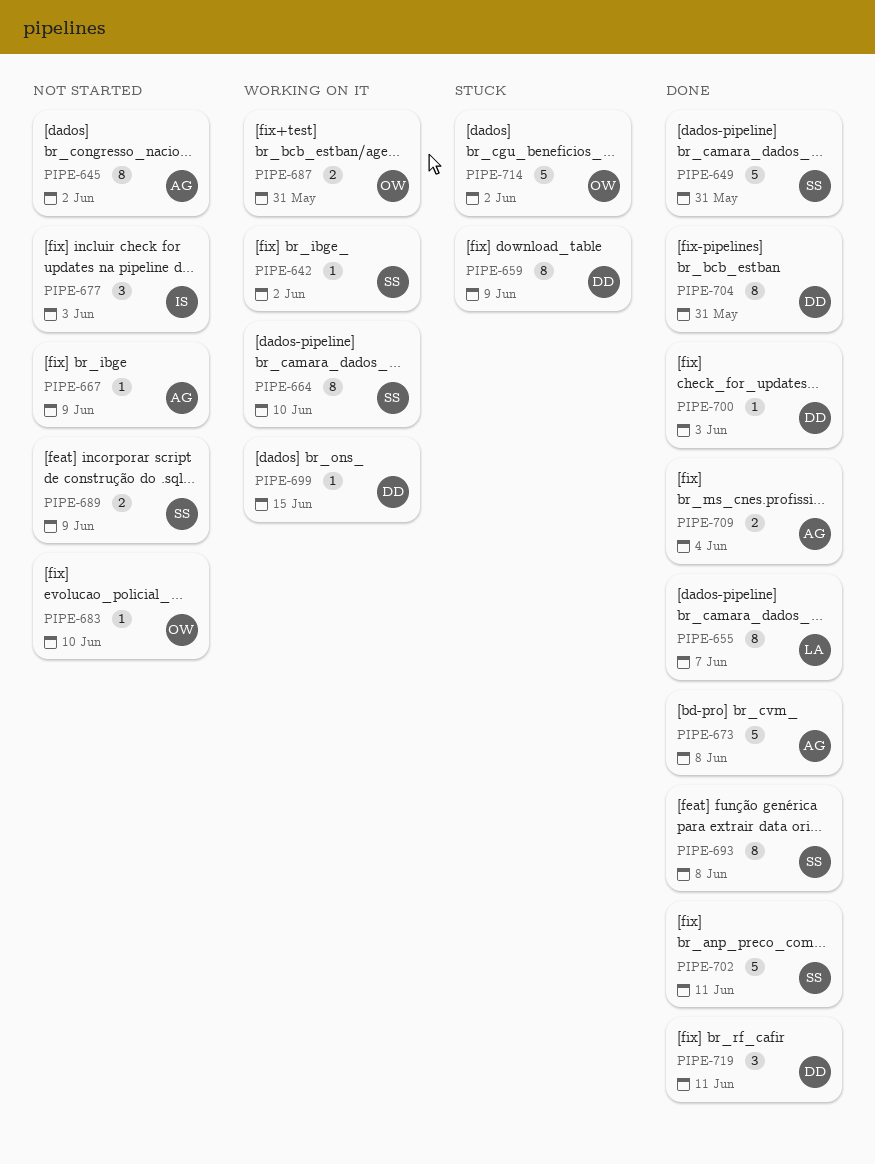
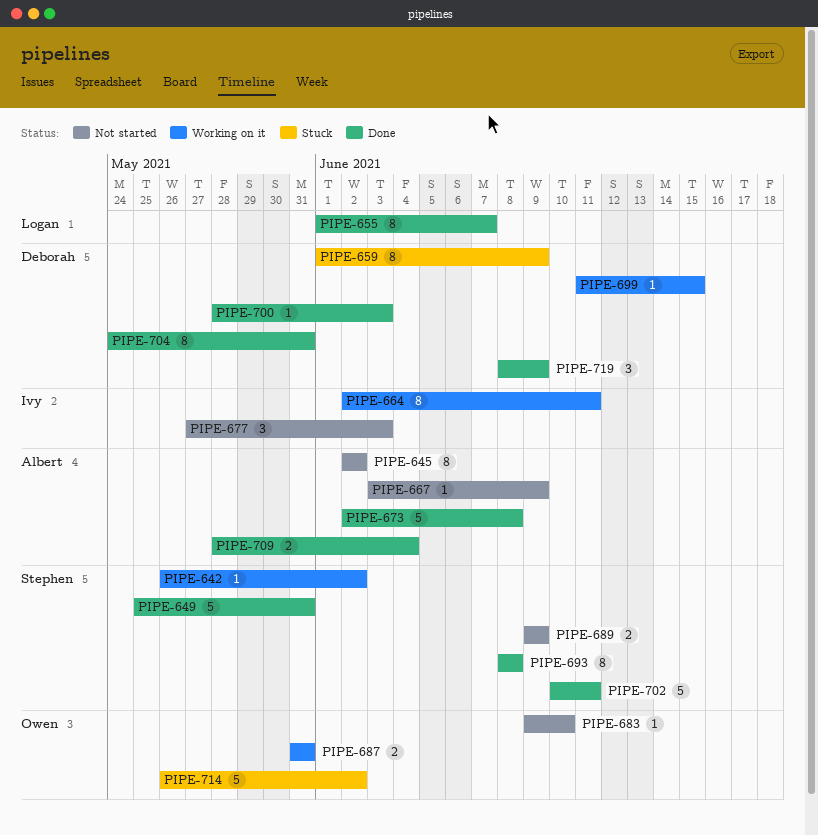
PIPE-664, owner: Stephen -> Ivy
PIPE-664, due: Jun 10 -> Jun 11
PIPE-719, due: Jun 11 -> Jun 9

